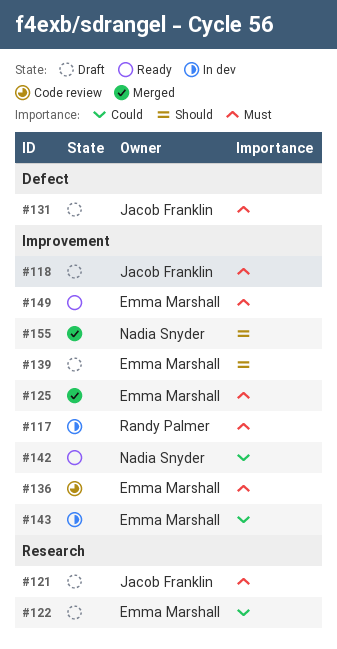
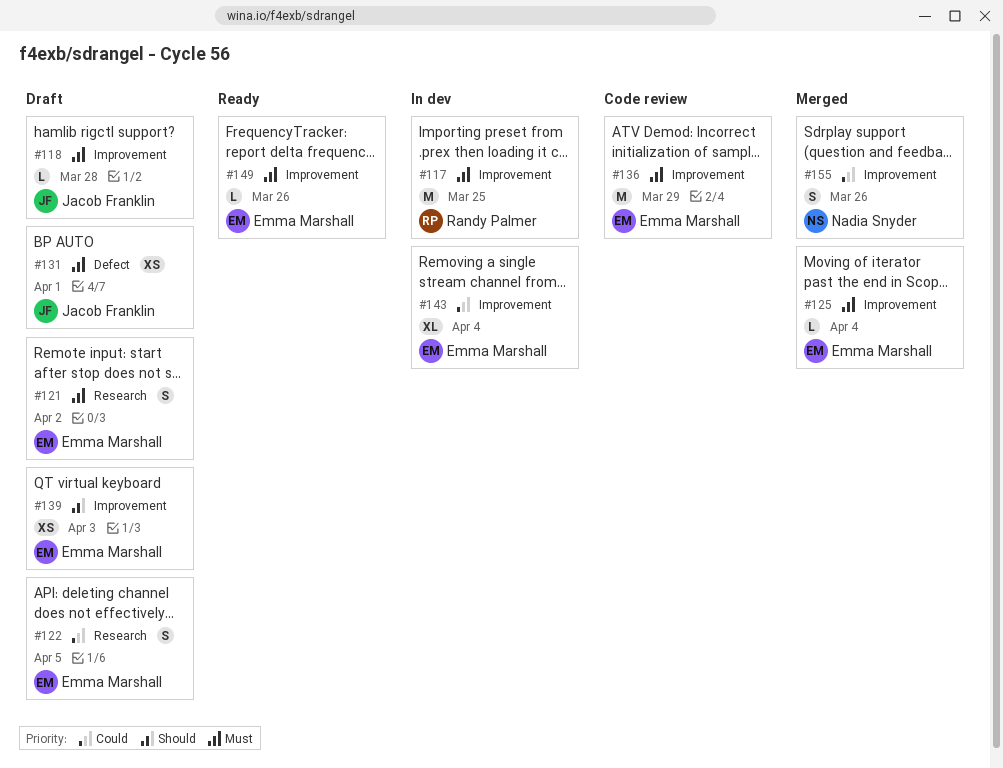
#121, owner: Jacob Franklin -> Emma Marshall
#142: present -> none
#155, priority: Should -> Could

